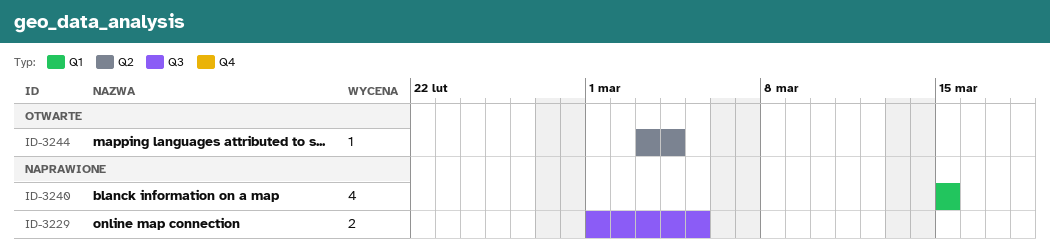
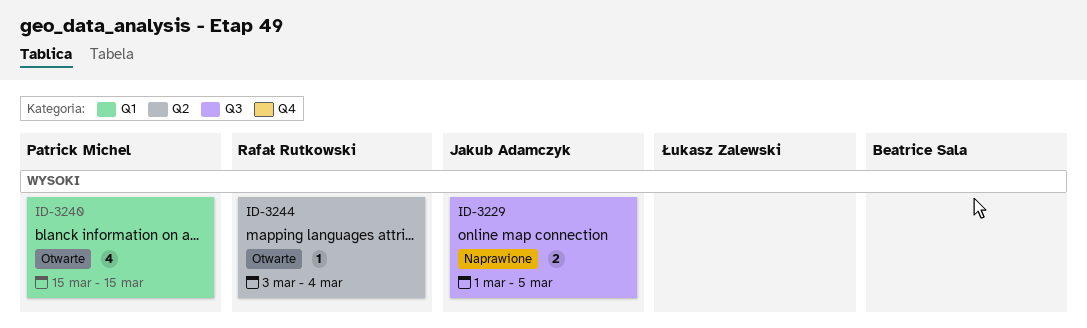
ID-3240, status: Naprawione -> Otwarte

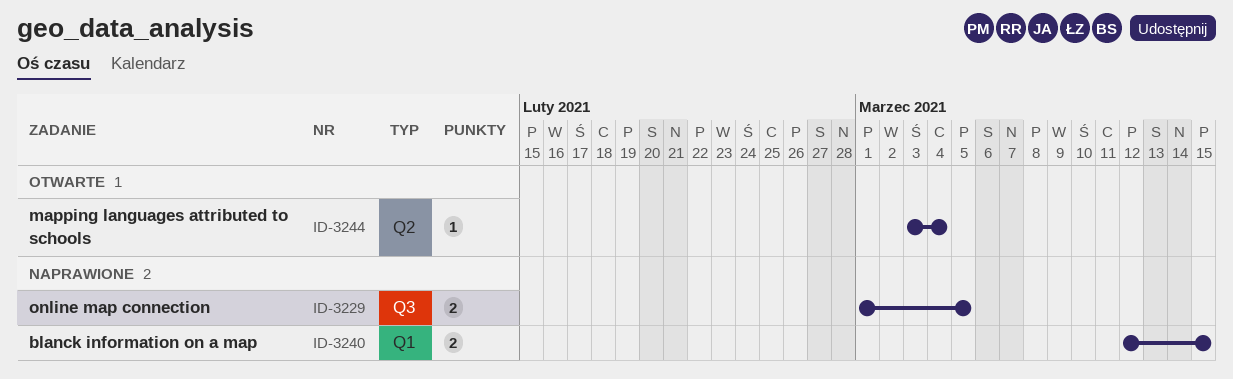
ID-3240, status: Otwarte -> Naprawione
ID-3240, estimate: 4 -> 2
ID-3240, start: Mar 15 -> Mar 12

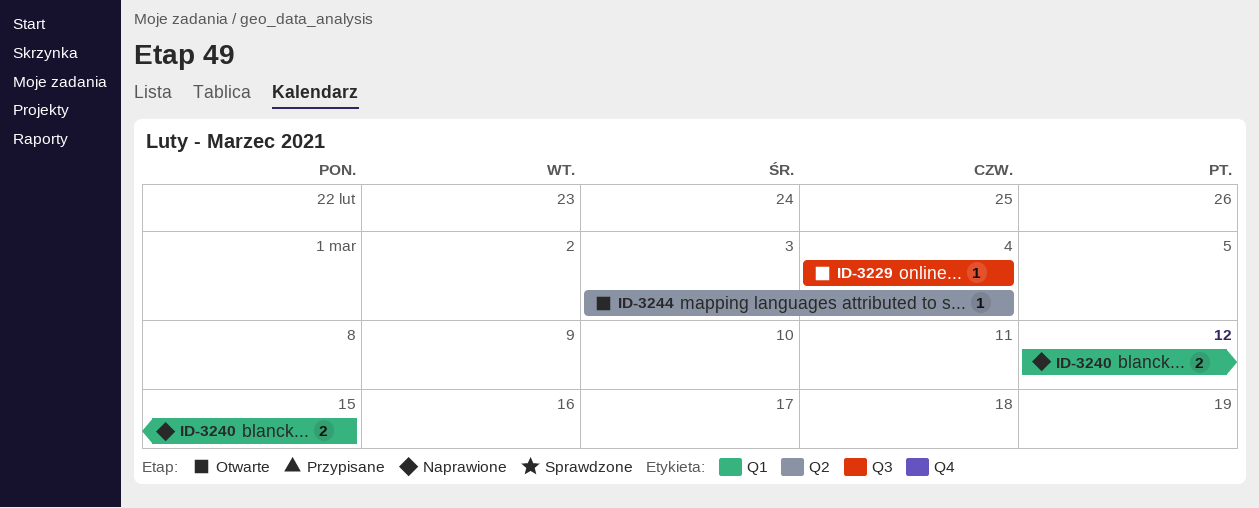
ID-3229, status: Naprawione -> Otwarte
ID-3229, estimate: 2 -> 1
ID-3229, start: Mar 1 -> Mar 4
ID-3229, due: Mar 5 -> Mar 4

